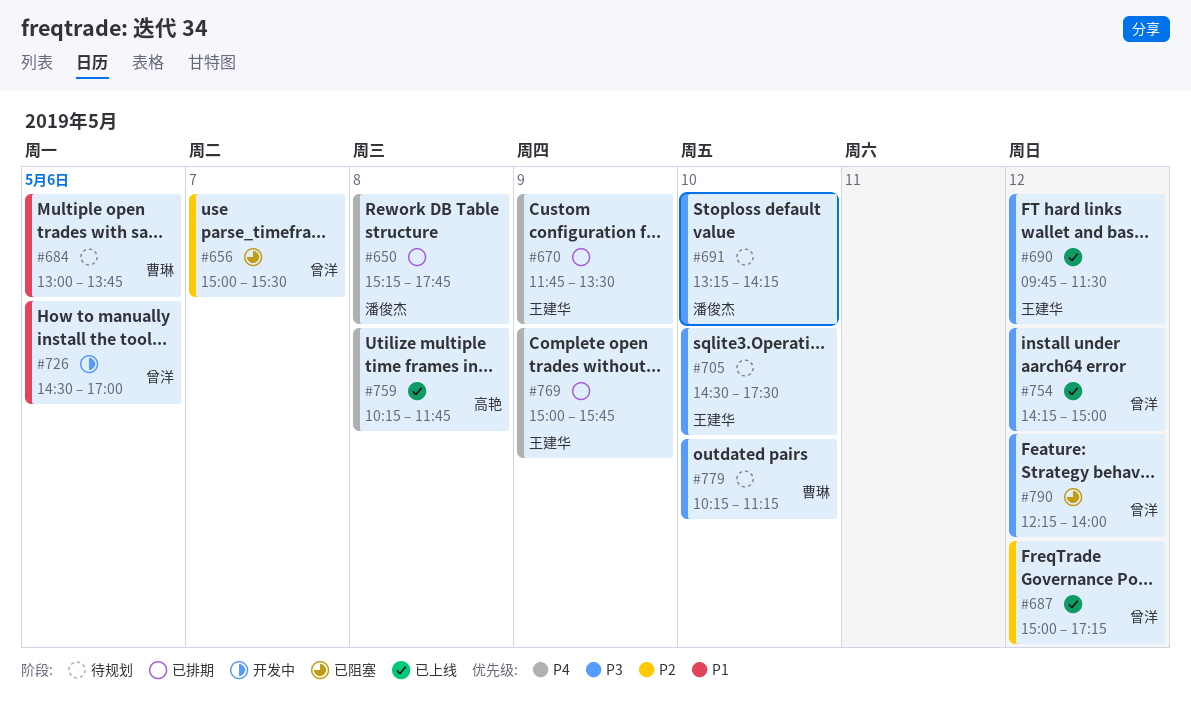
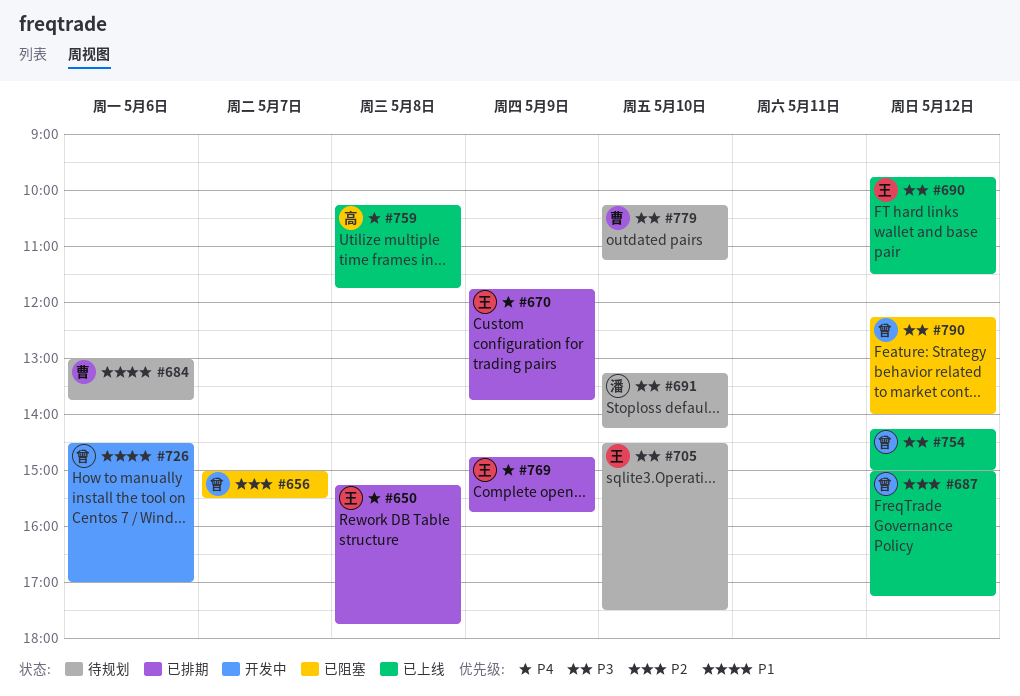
#650, owner: 潘俊杰 -> 王建华
#670, ends: 13:30 -> 13:45
#769, begins: 15:00 -> 14:45

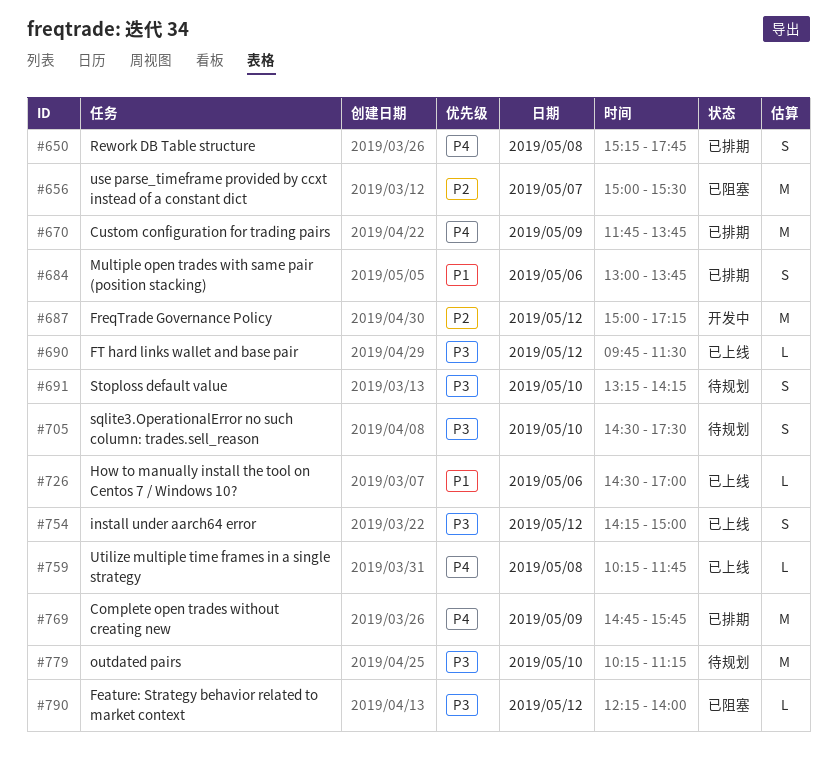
#684, status: 待规划 -> 已排期
#687, status: 已上线 -> 开发中
#726, status: 开发中 -> 已上线

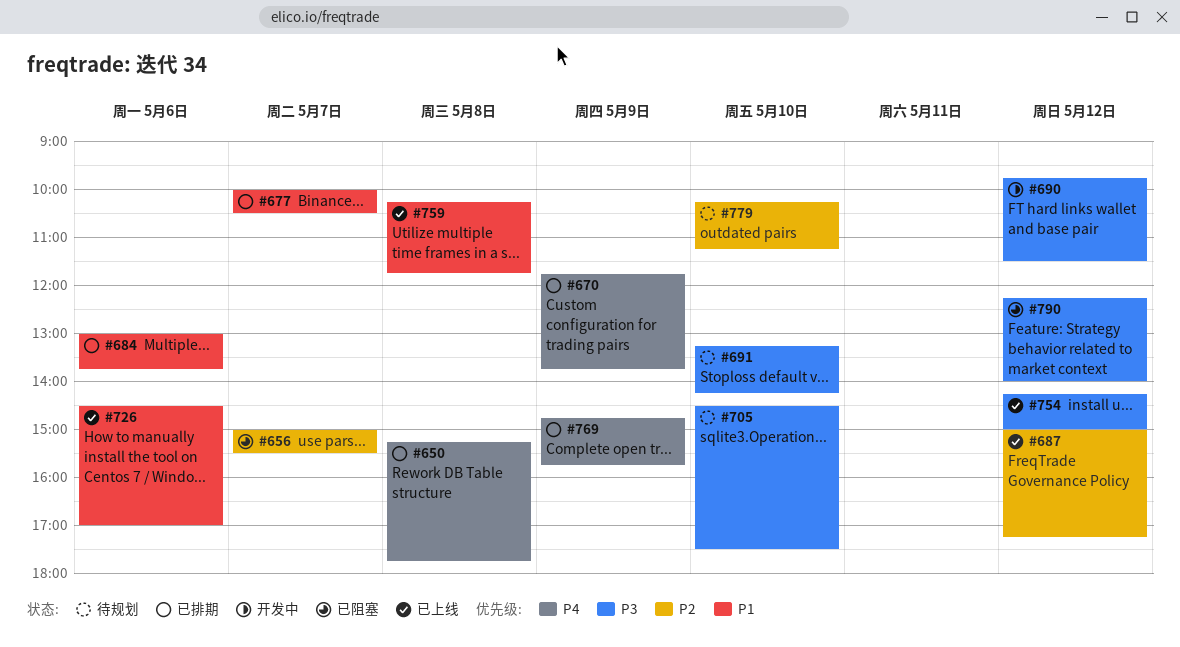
#677: none -> present
#687, status: 开发中 -> 已上线
#690, status: 已上线 -> 开发中
#759, priority: P4 -> P1
#779, priority: P3 -> P2

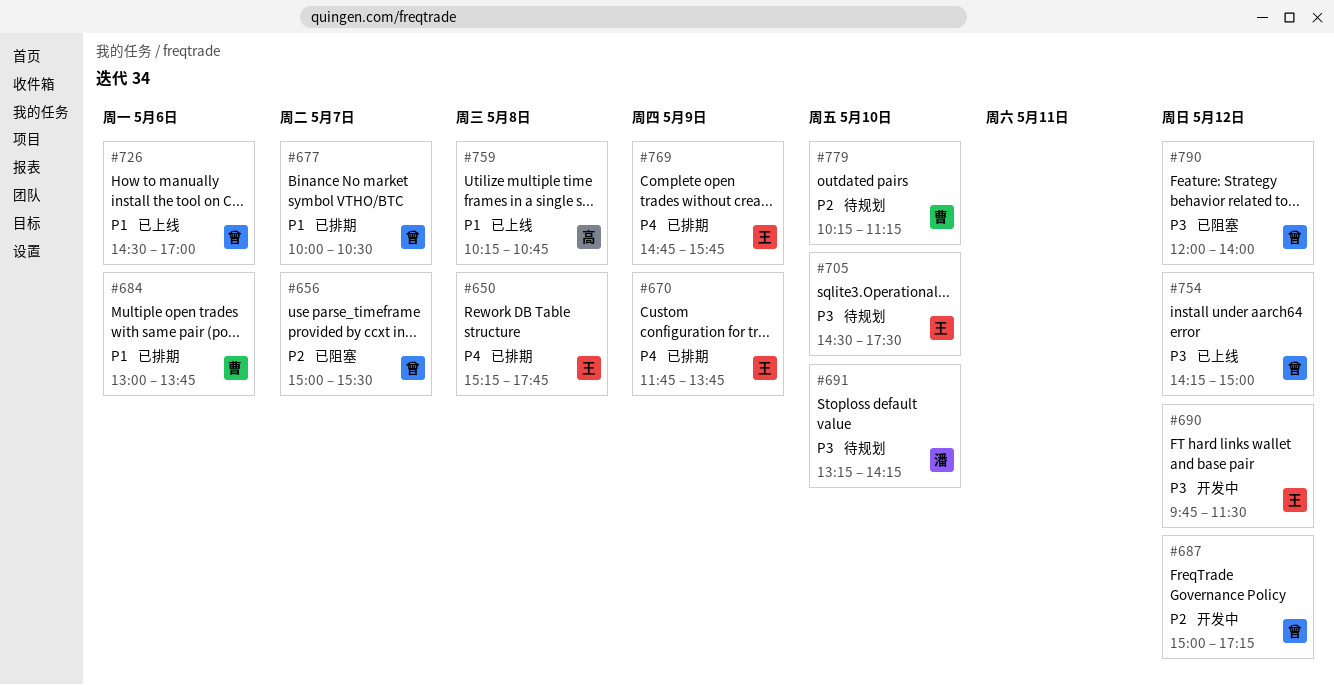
#687, status: 已上线 -> 开发中
#759, ends: 11:45 -> 10:45
#790, begins: 12:15 -> 12:00

